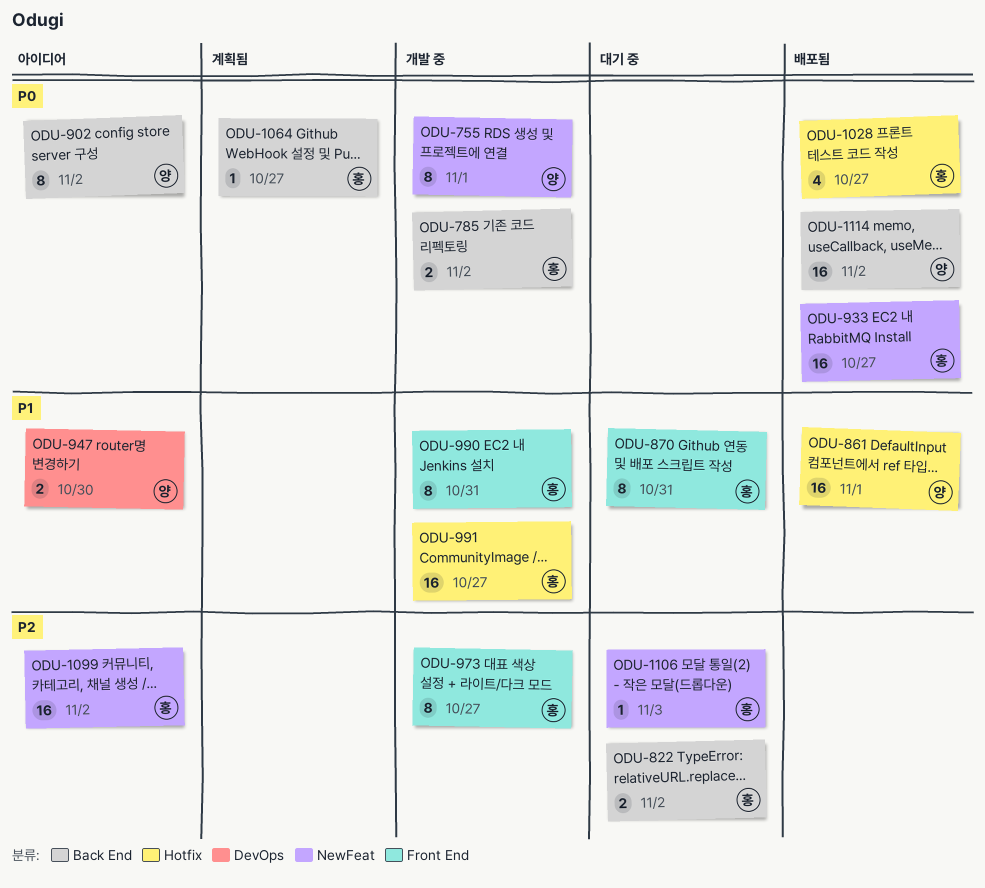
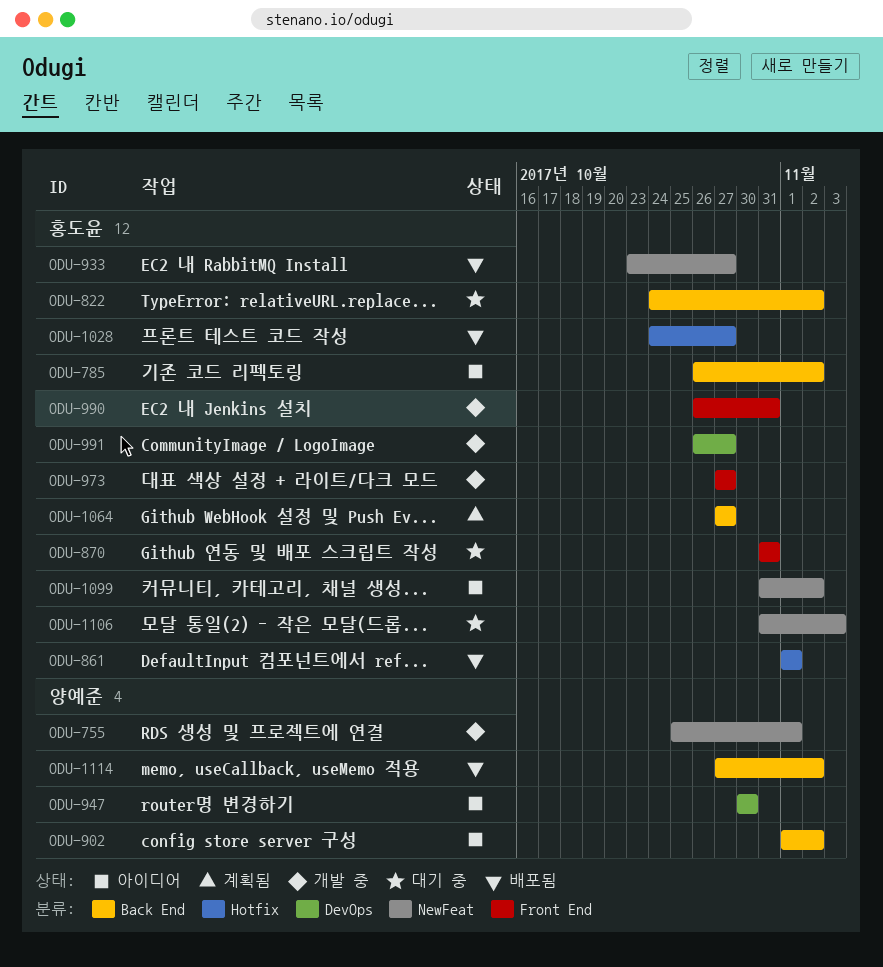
ODU-785, status: 개발 중 -> 아이디어
ODU-861, owner: 양예준 -> 홍도윤
ODU-991, label: Hotfix -> DevOps

